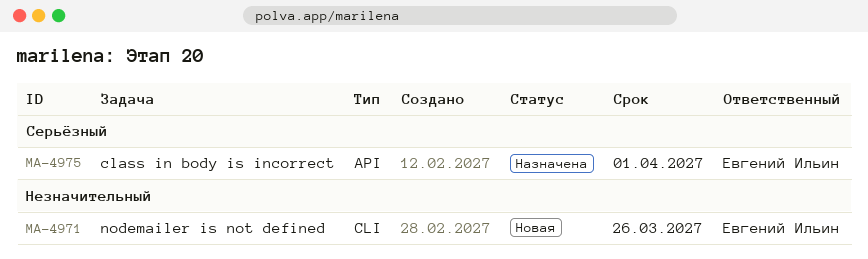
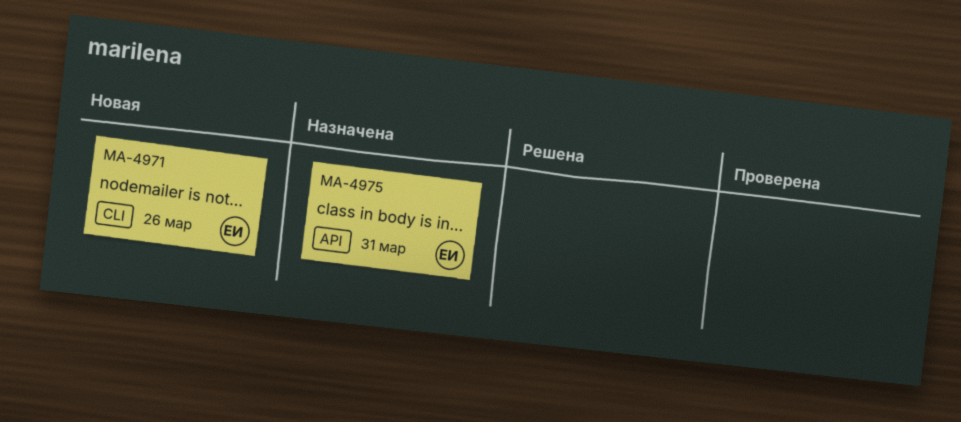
MA-4975, due: Apr 1 -> Mar 31

